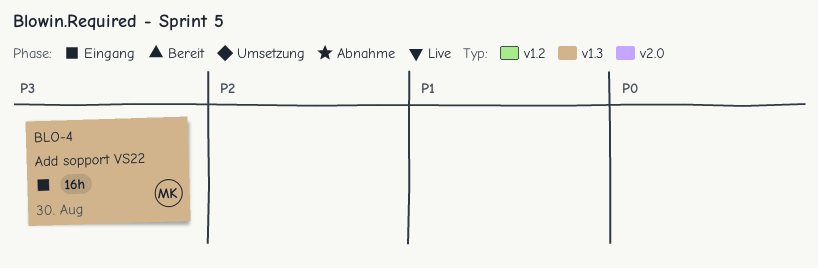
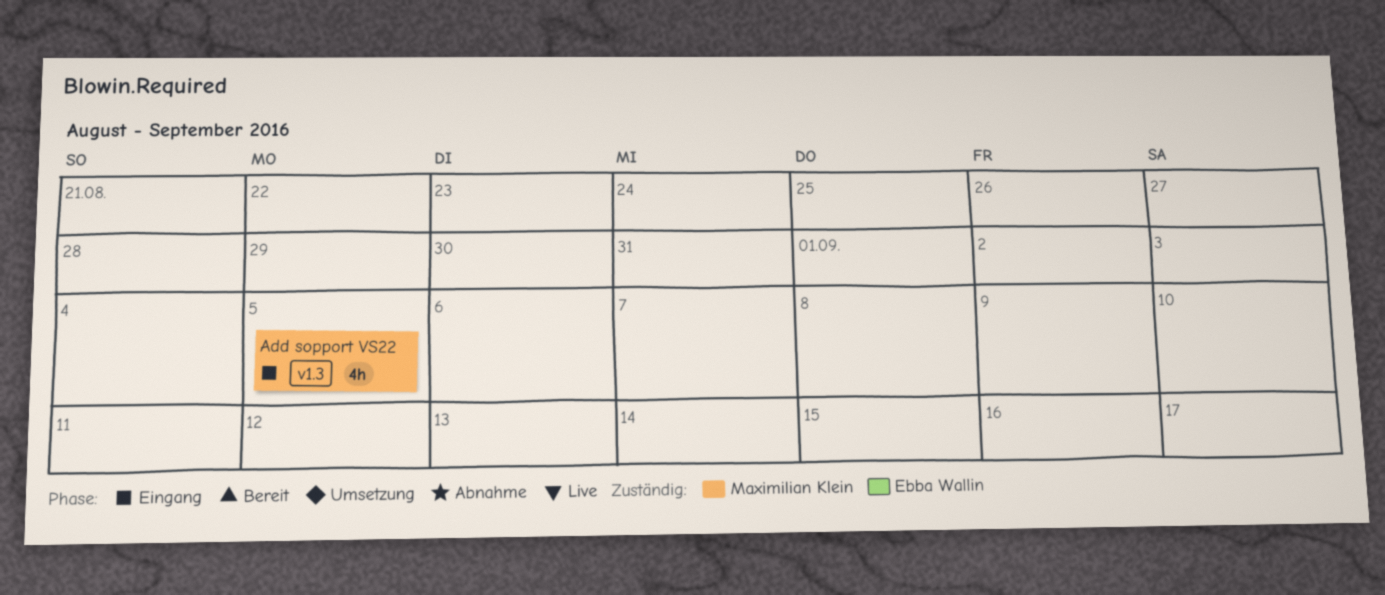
Add sopport VS22, estimate: 16h -> 4h
Add sopport VS22, due: Aug 30 -> Sep 5

